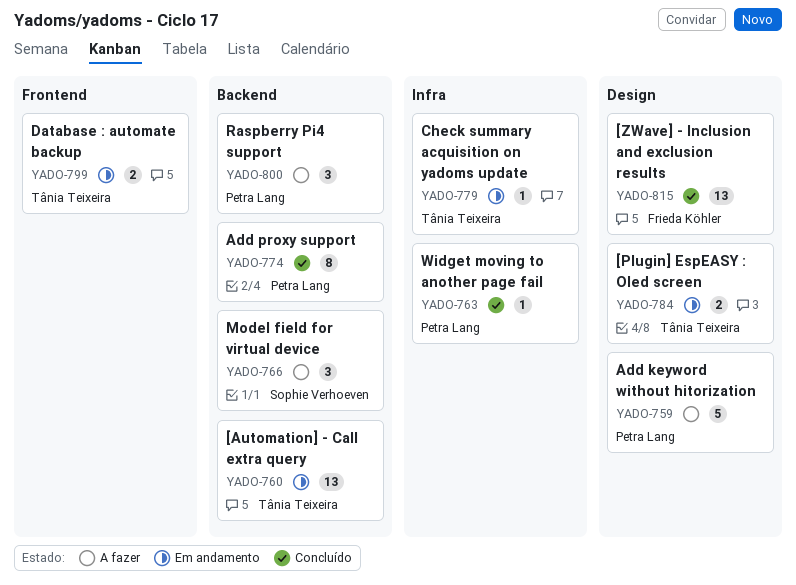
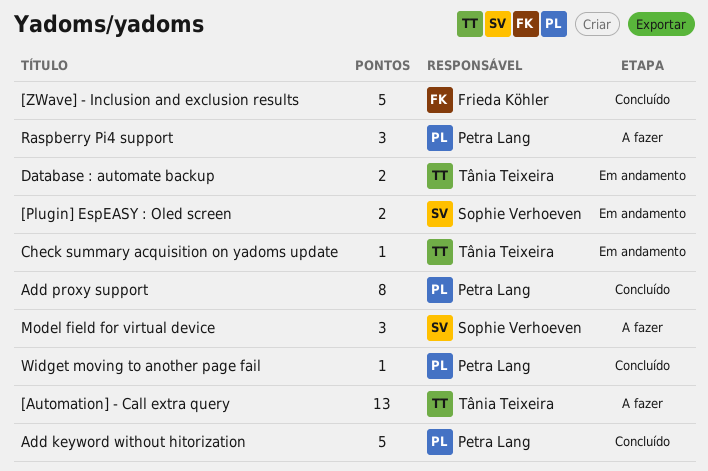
[Automation] - Call extra query, status: Em andamento -> A fazer
[Plugin] EspEASY : Oled screen, owner: Tânia Teixeira -> Sophie Verhoeven
[ZWave] - Inclusion and exclusion results, estimate: 13 -> 5
Add keyword without hitorization, status: A fazer -> Concluído

